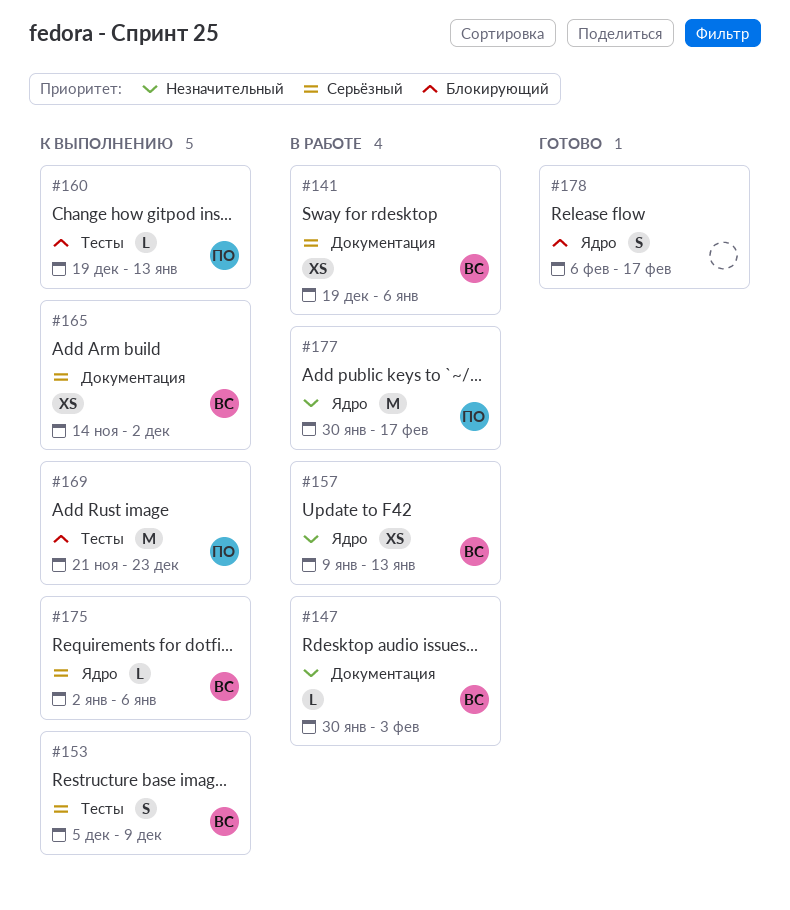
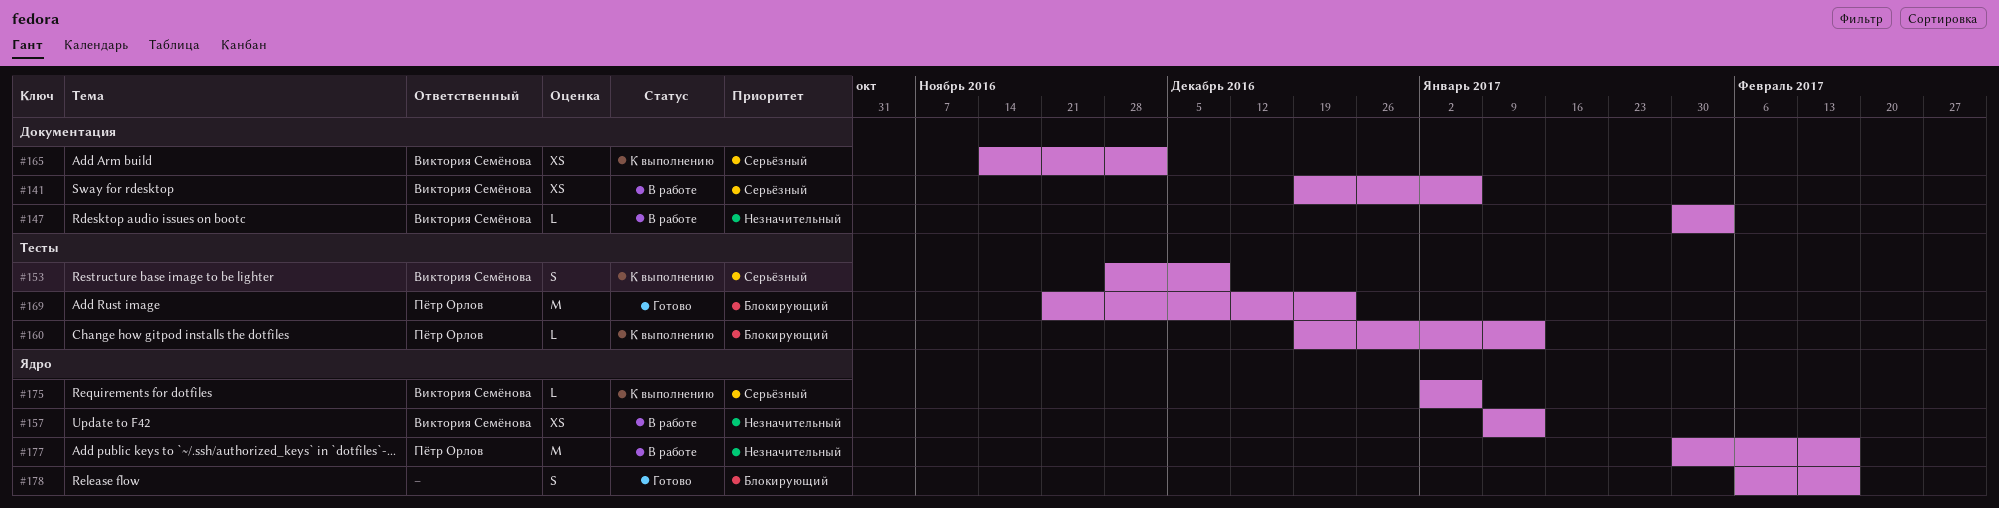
#153, start: Dec 5 -> Nov 28
#169, status: К выполнению -> Готово

